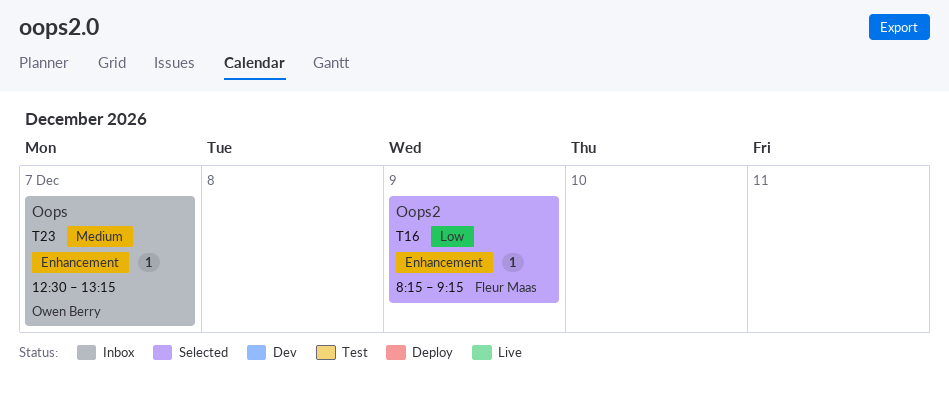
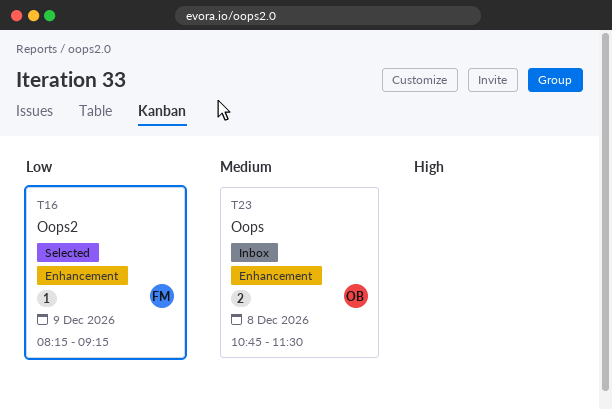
T23, estimate: 1 -> 2
T23, day: Dec 7 -> Dec 8
T23, begins: 12:30 -> 10:45
T23, ends: 13:15 -> 11:30

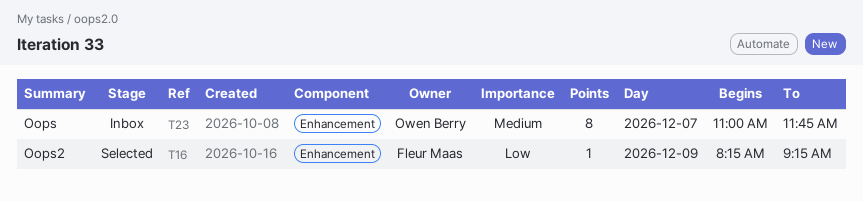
T23, estimate: 2 -> 8
T23, day: Dec 8 -> Dec 7
T23, begins: 10:45 -> 11:00
T23, ends: 11:30 -> 11:45

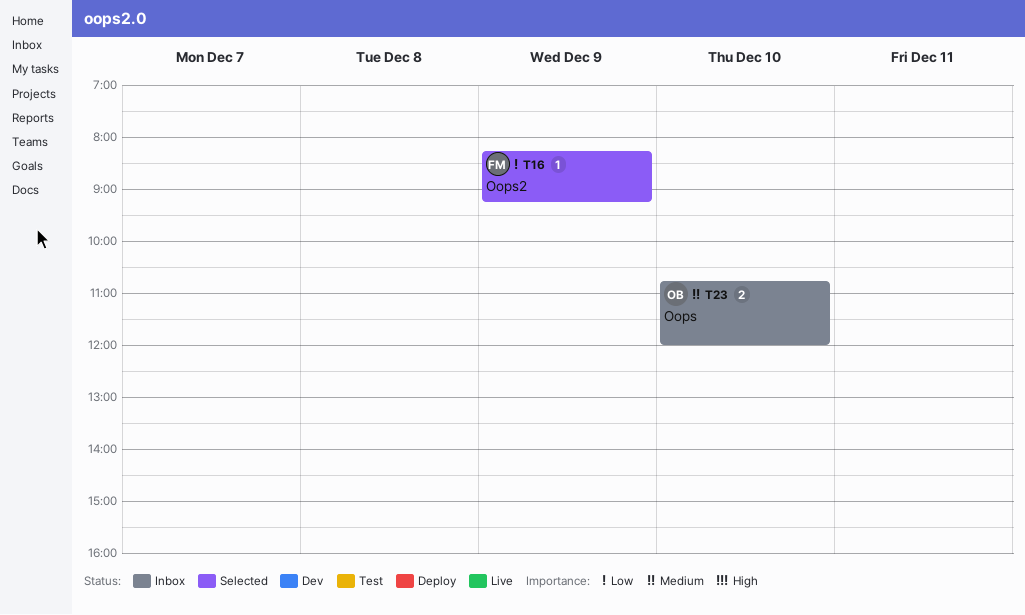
T23, estimate: 8 -> 2
T23, day: Dec 7 -> Dec 10
T23, begins: 11:00 -> 10:45
T23, ends: 11:45 -> 12:00

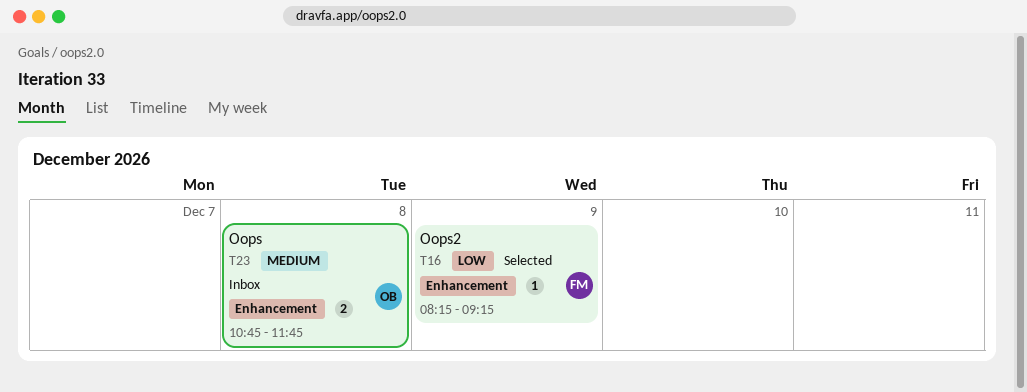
T23, day: Dec 10 -> Dec 8
T23, ends: 12:00 -> 11:45

